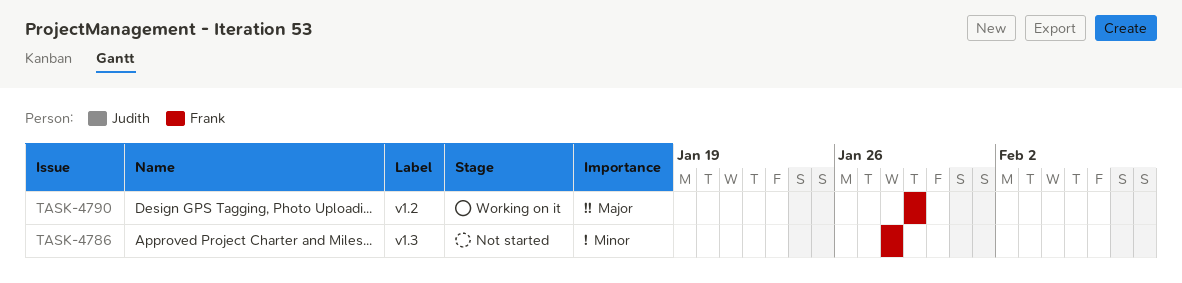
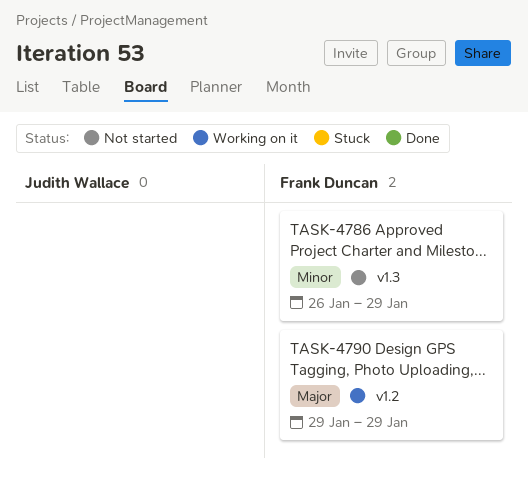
TASK-4786, start: Jan 28 -> Jan 26
TASK-4786, due: Jan 28 -> Jan 29

